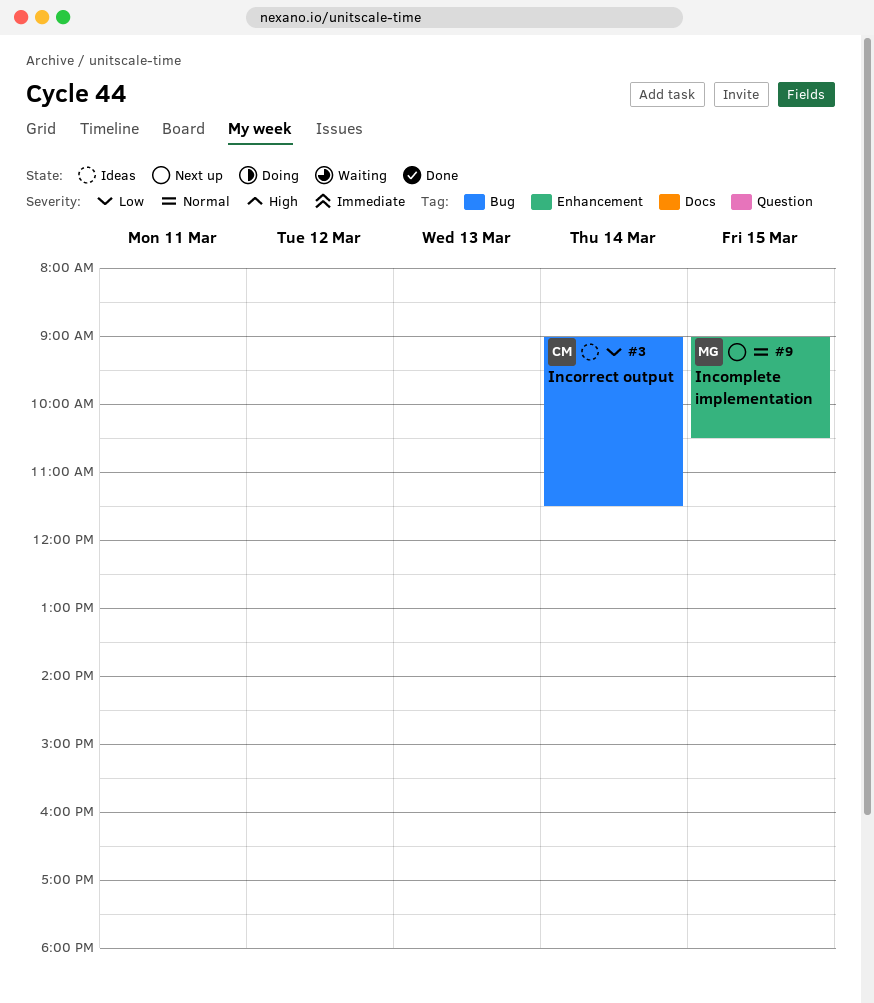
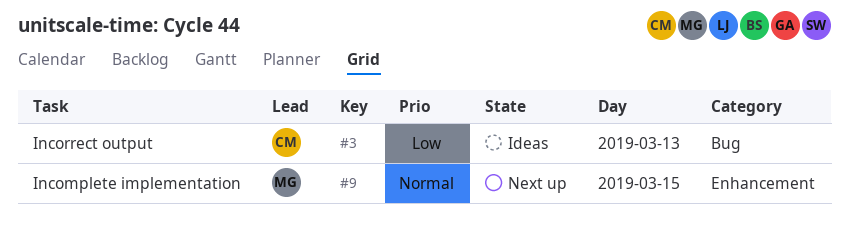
#3, day: Mar 14 -> Mar 13

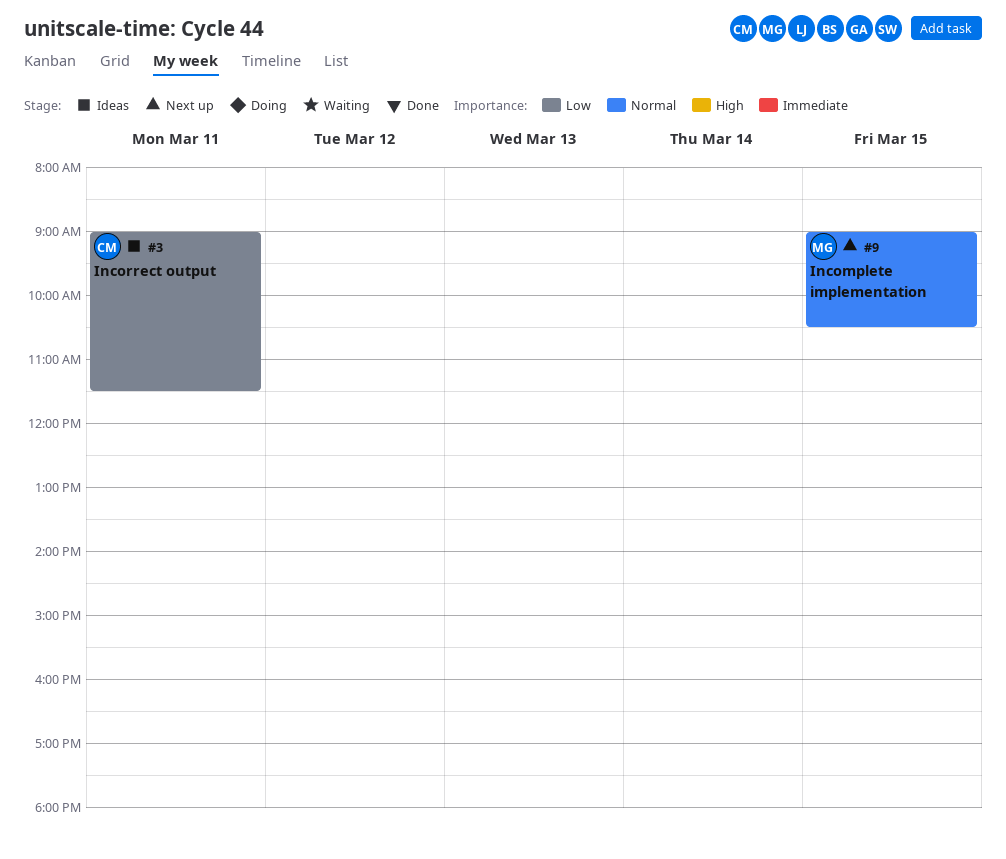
#3, day: Mar 13 -> Mar 11

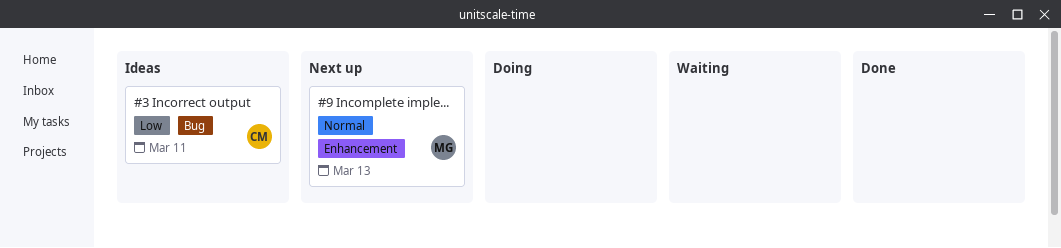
#9, day: Mar 15 -> Mar 13

